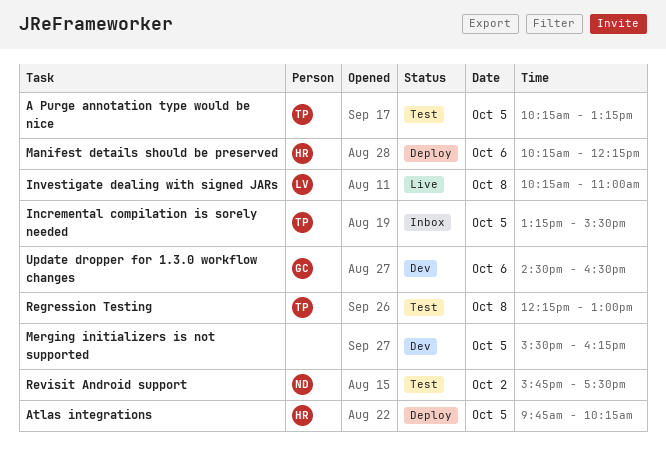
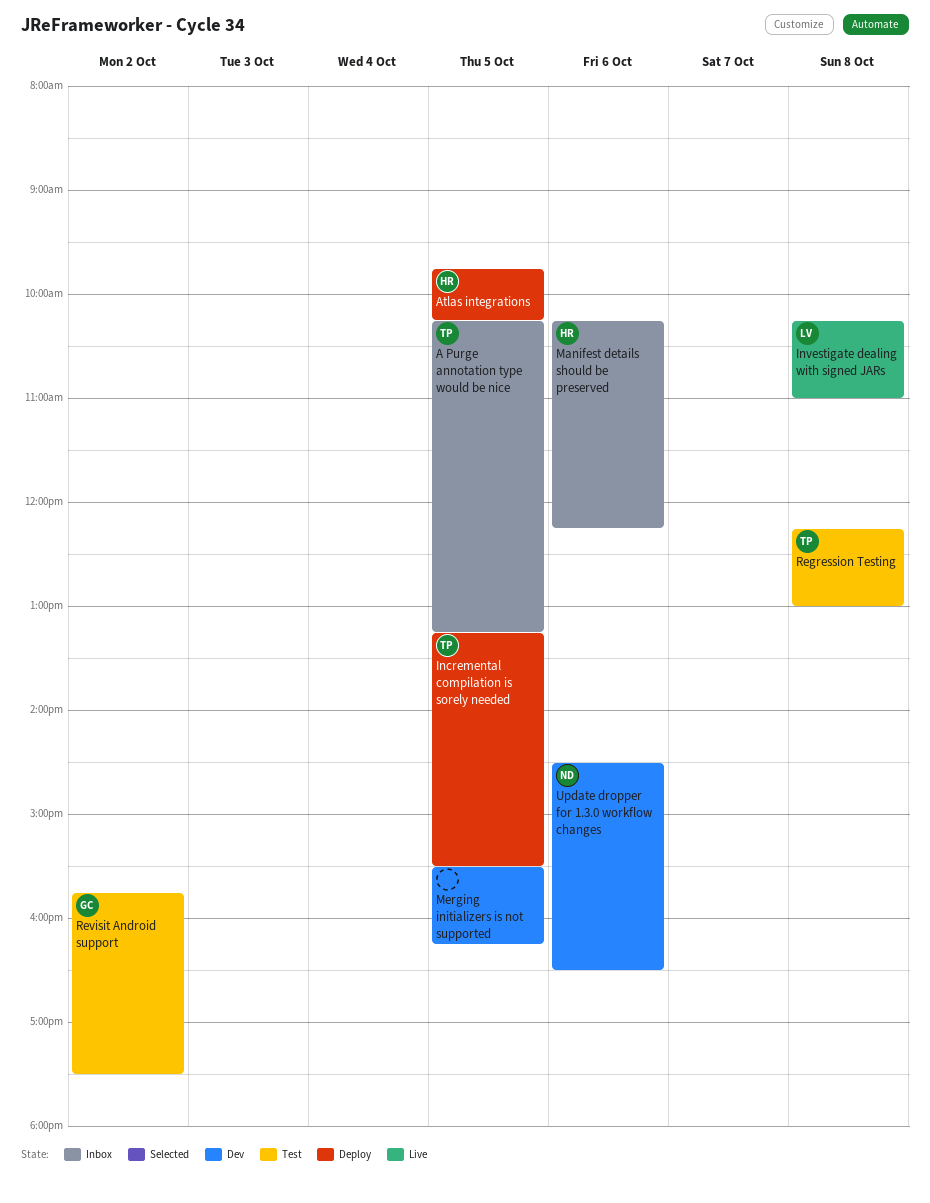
A Purge annotation type would be nice, status: Test -> Inbox
Incremental compilation is sorely needed, status: Inbox -> Deploy
Manifest details should be preserved, status: Deploy -> Inbox
Revisit Android support, owner: ND -> GC
Update dropper for 1.3.0 workflow changes, owner: GC -> ND

